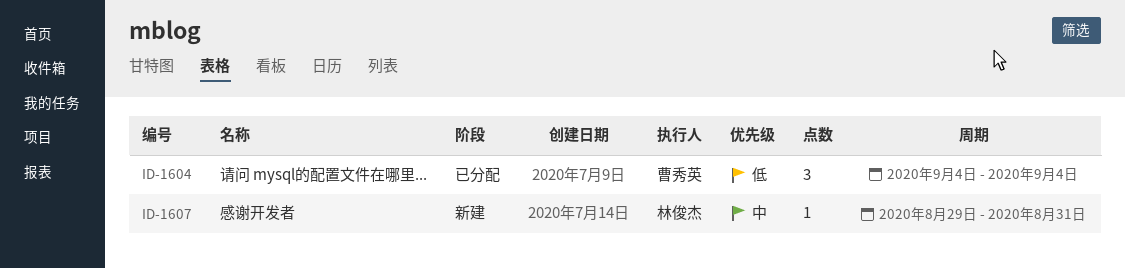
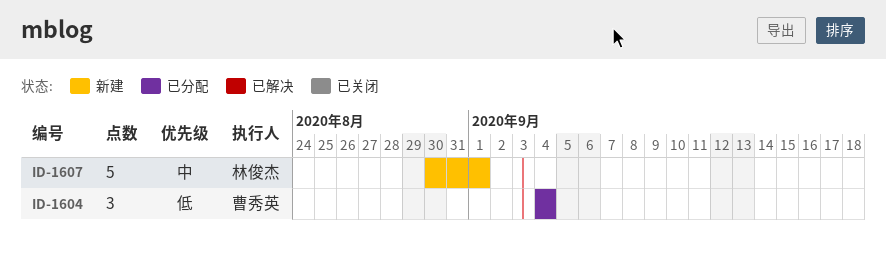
ID-1607, estimate: 1 -> 5
ID-1607, start: Aug 29 -> Aug 30
ID-1607, due: Aug 31 -> Sep 1

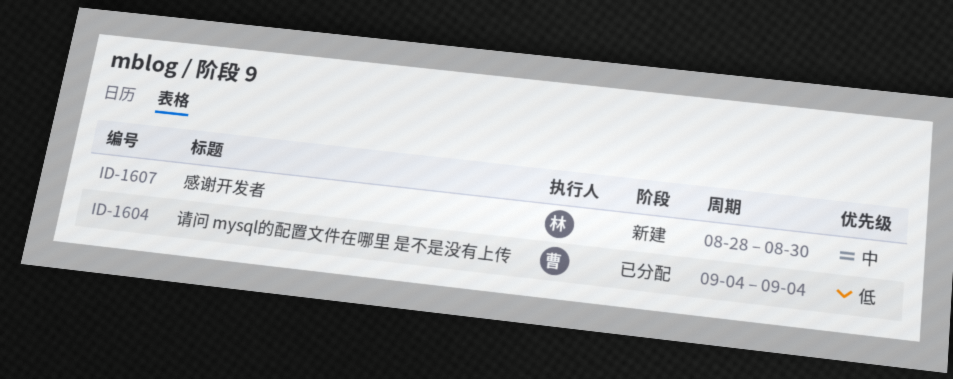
ID-1607, start: Aug 30 -> Aug 28
ID-1607, due: Sep 1 -> Aug 30

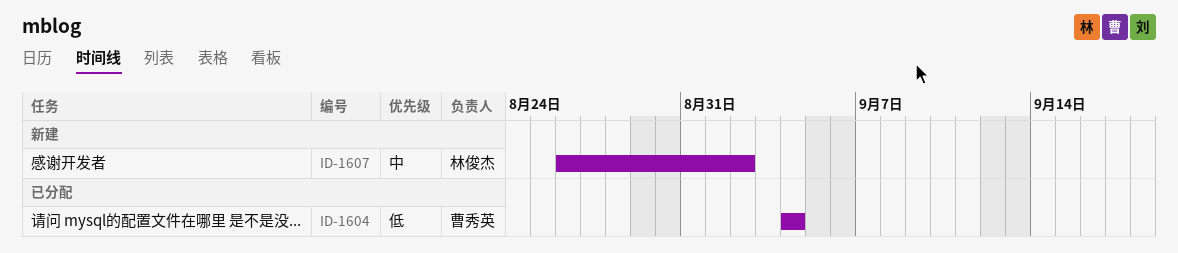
ID-1607, start: Aug 28 -> Aug 26
ID-1607, due: Aug 30 -> Sep 2

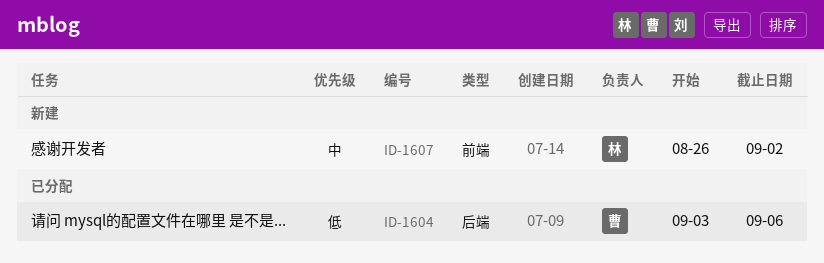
ID-1604, start: Sep 4 -> Sep 3
ID-1604, due: Sep 4 -> Sep 6

